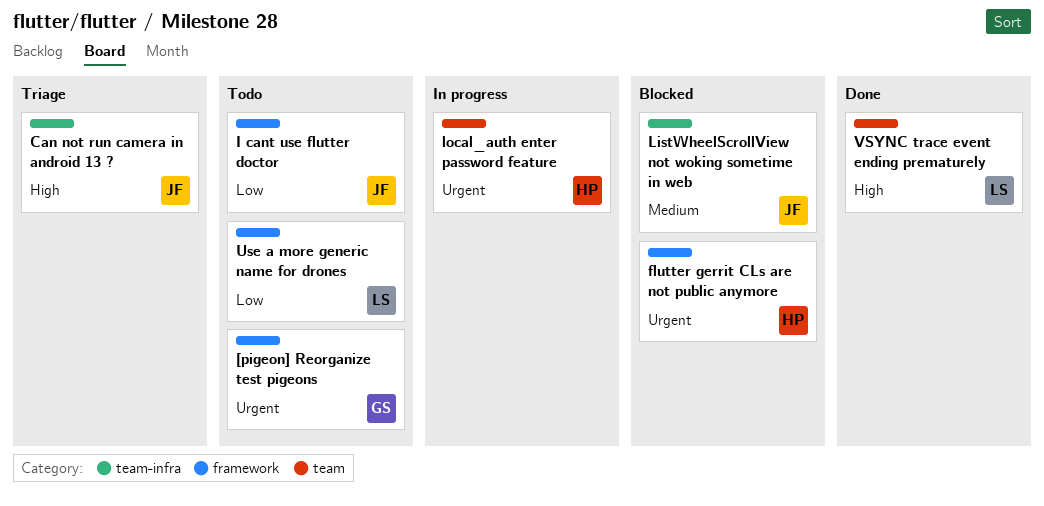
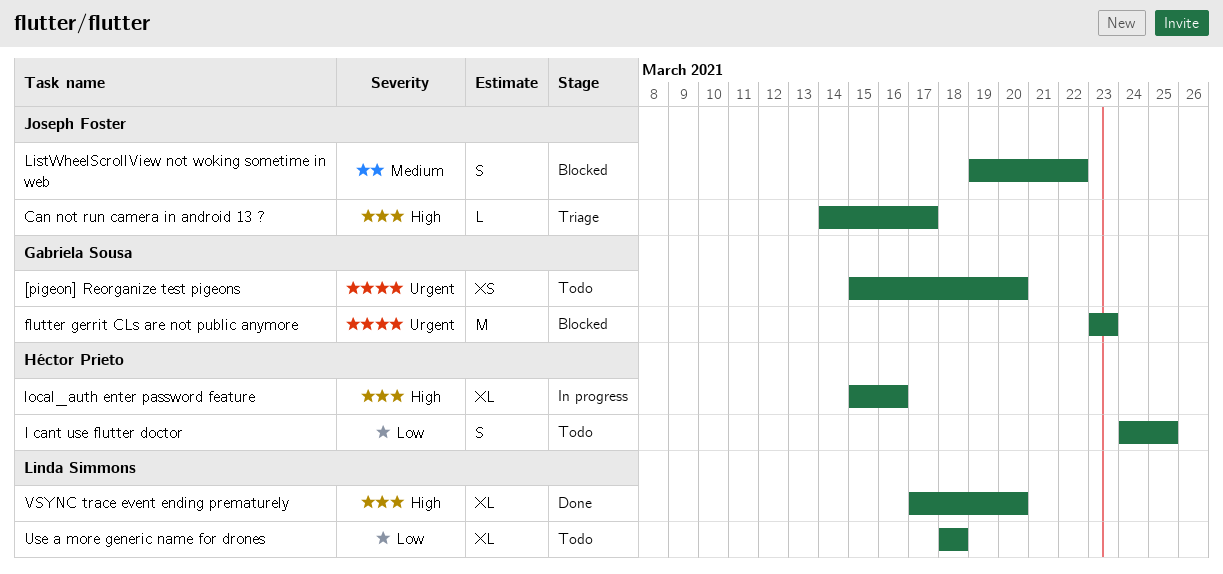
flutter gerrit CLs are not public anymore, owner: Héctor Prieto -> Gabriela Sousa
I cant use flutter doctor, owner: Joseph Foster -> Héctor Prieto
local_auth enter password feature, priority: Urgent -> High

